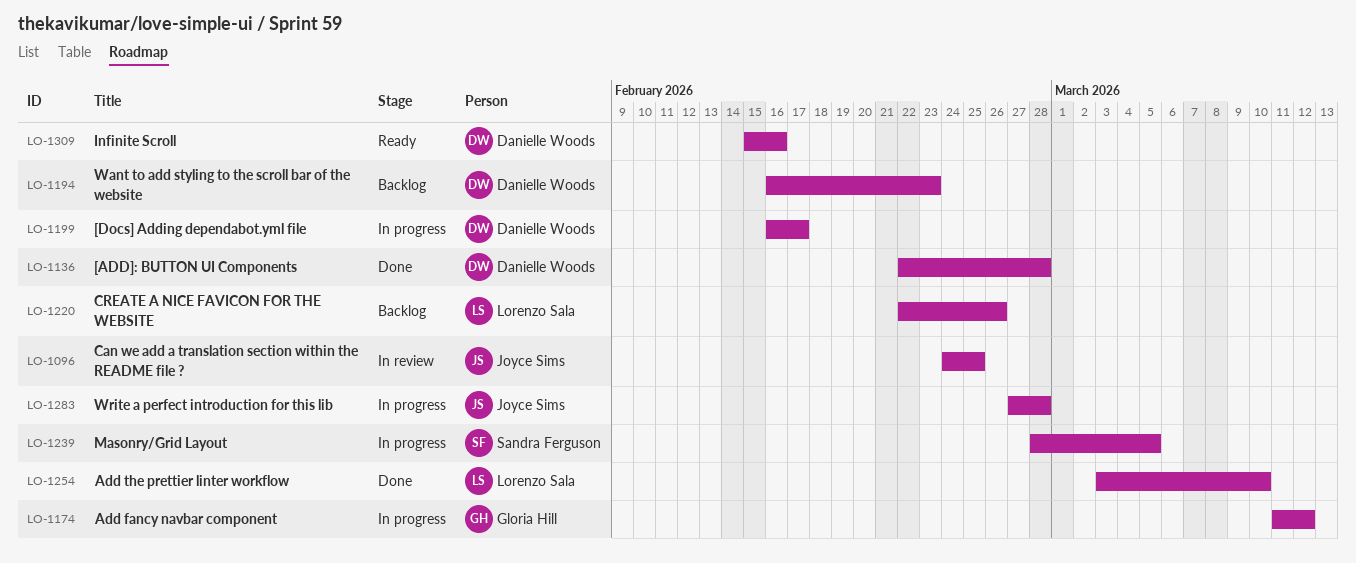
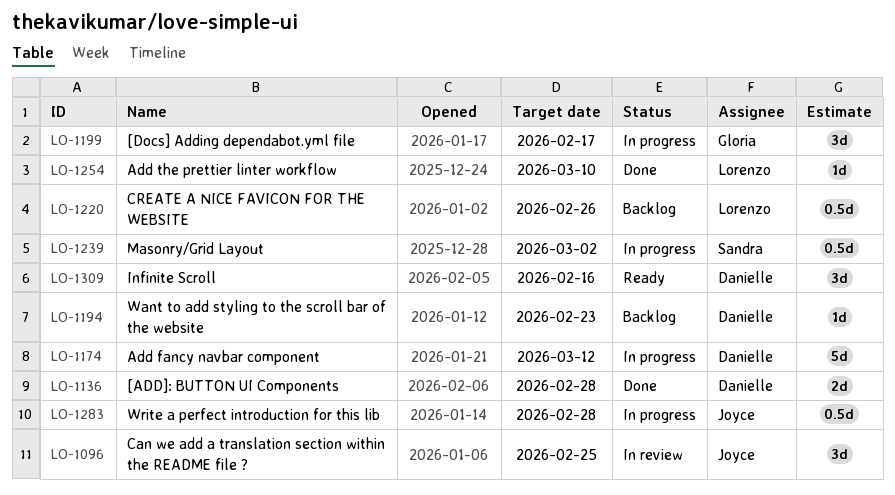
LO-1174, owner: Gloria Hill -> Danielle Woods
LO-1199, owner: Danielle Woods -> Gloria Hill
LO-1239, due: Mar 5 -> Mar 2

